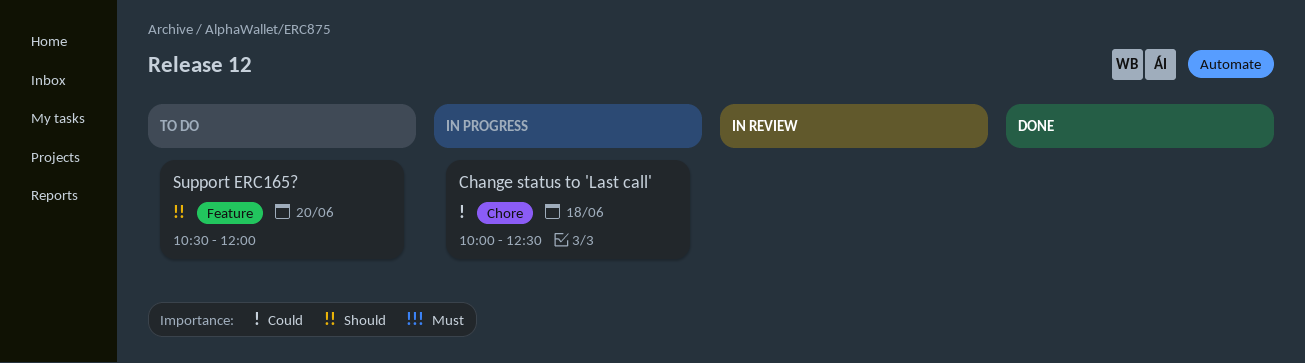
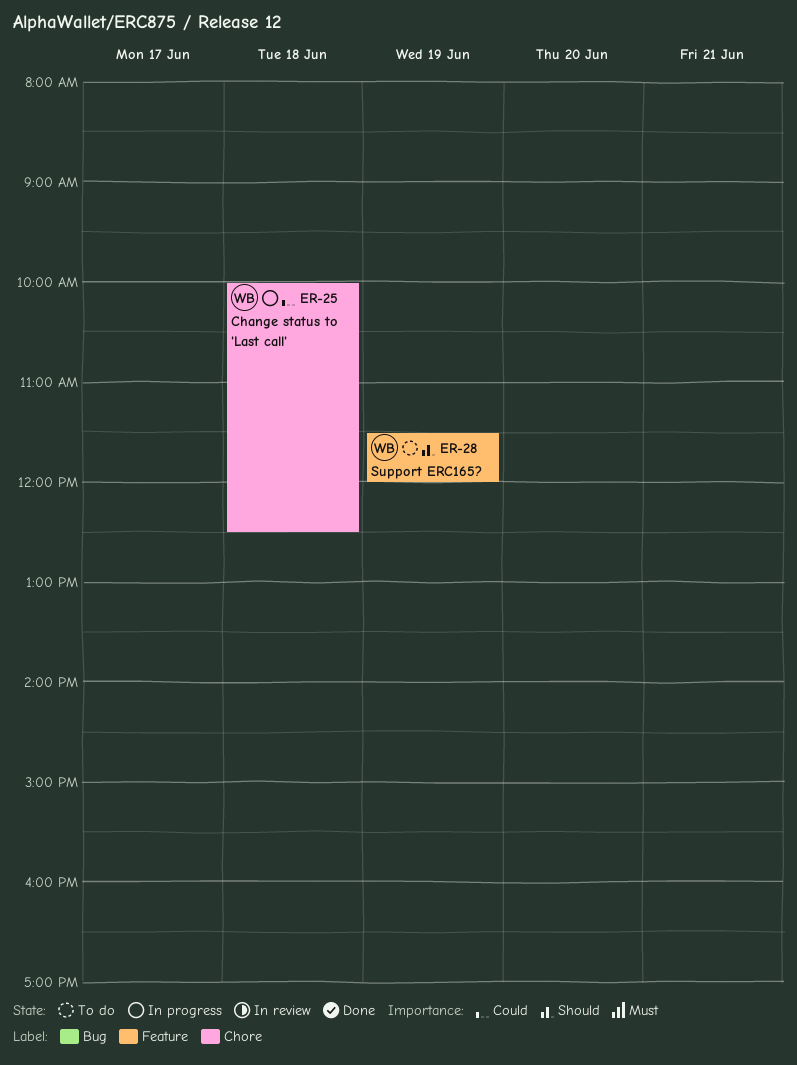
Support ERC165?, day: Jun 20 -> Jun 19
Support ERC165?, begins: 10:30 -> 11:30

